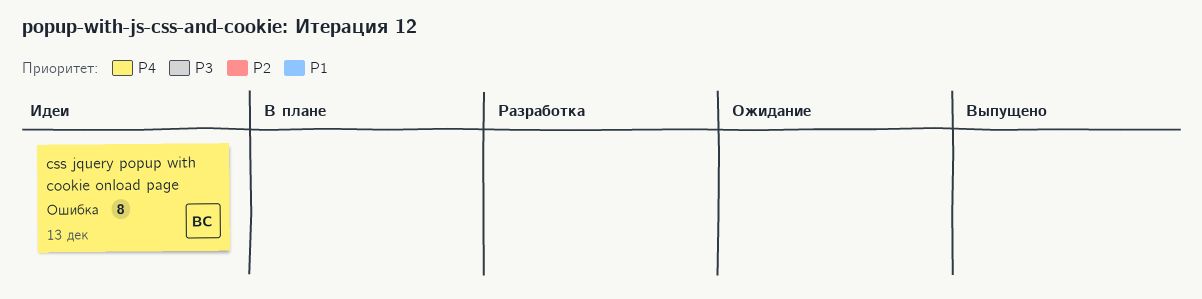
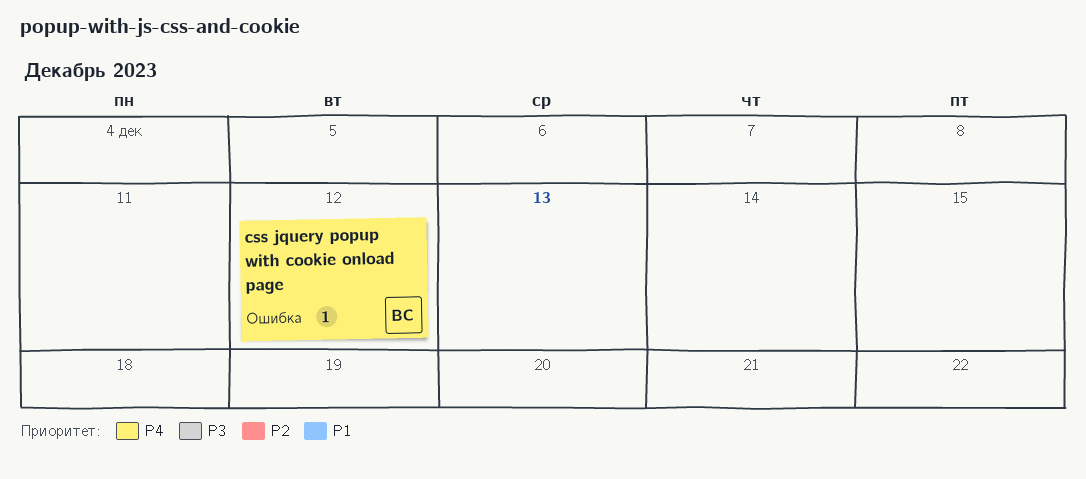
css jquery popup with cookie onload page, estimate: 8 -> 1
css jquery popup with cookie onload page, due: Dec 13 -> Dec 12

